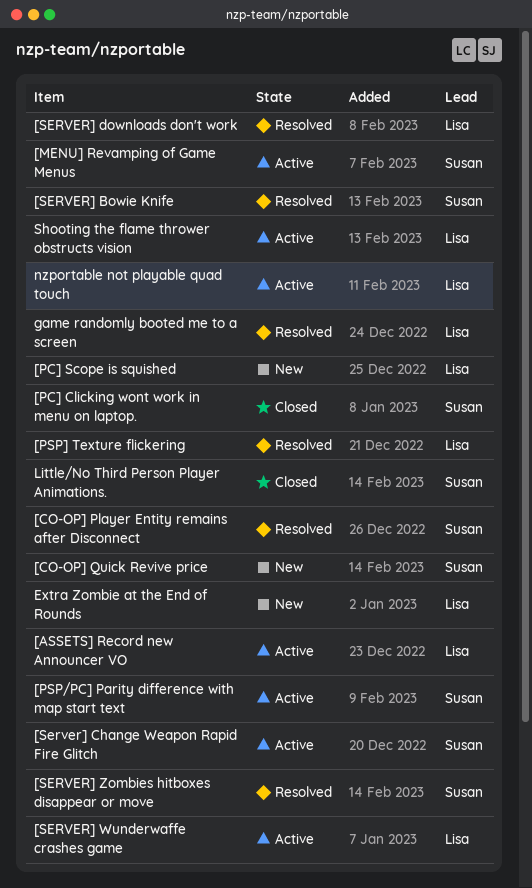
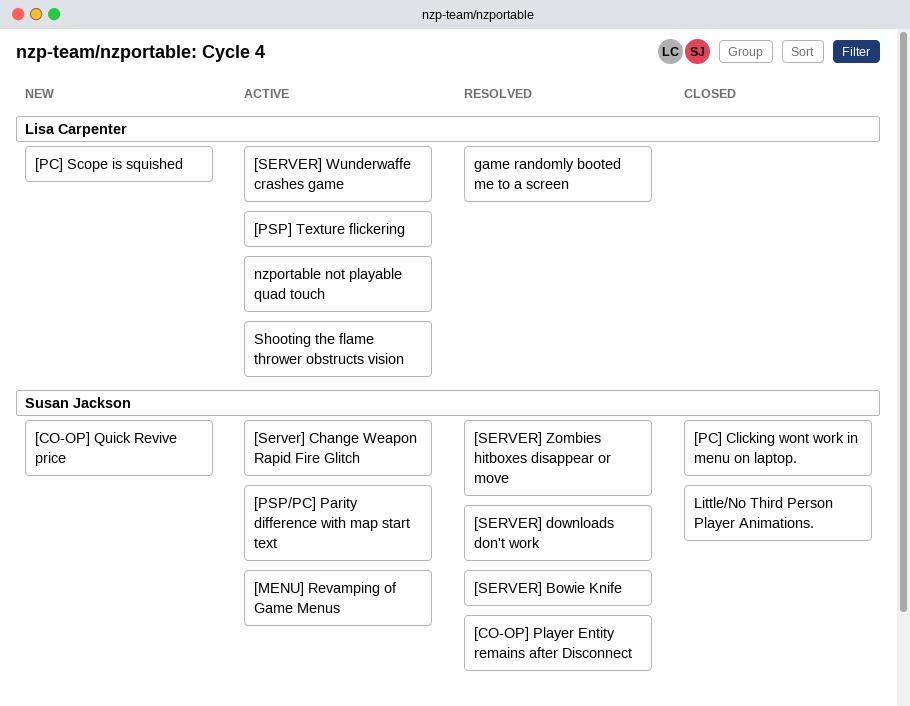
[ASSETS] Record new Announcer VO: present -> none
[PSP] Texture flickering, status: Resolved -> Active
[SERVER] downloads don't work, owner: Lisa Carpenter -> Susan Jackson
Extra Zombie at the End of Rounds: present -> none

